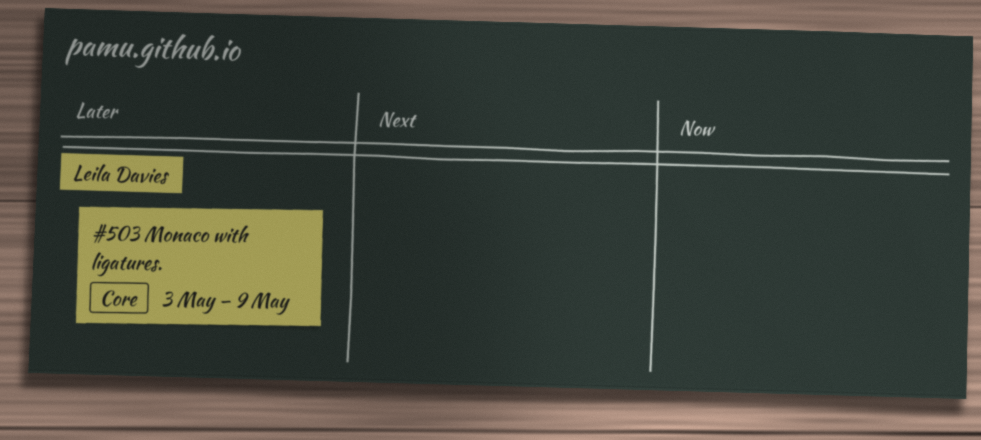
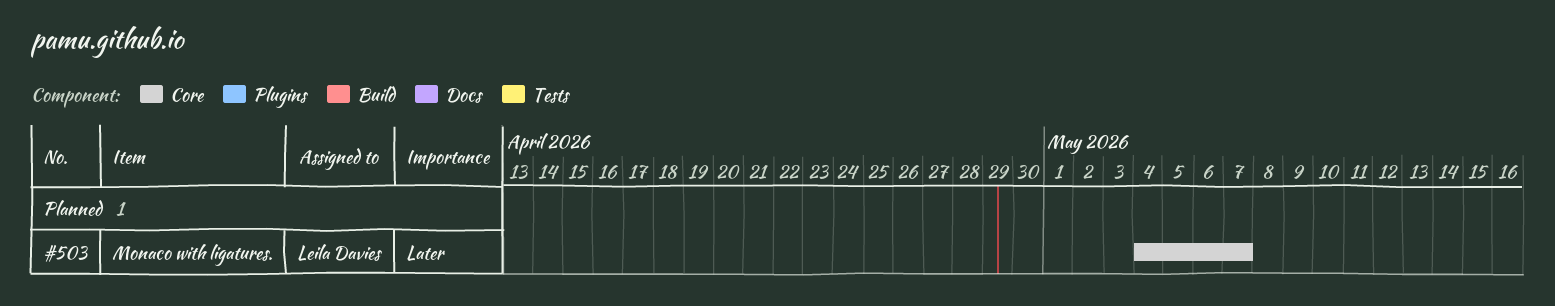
#503, start: May 3 -> May 4
#503, due: May 9 -> May 7

